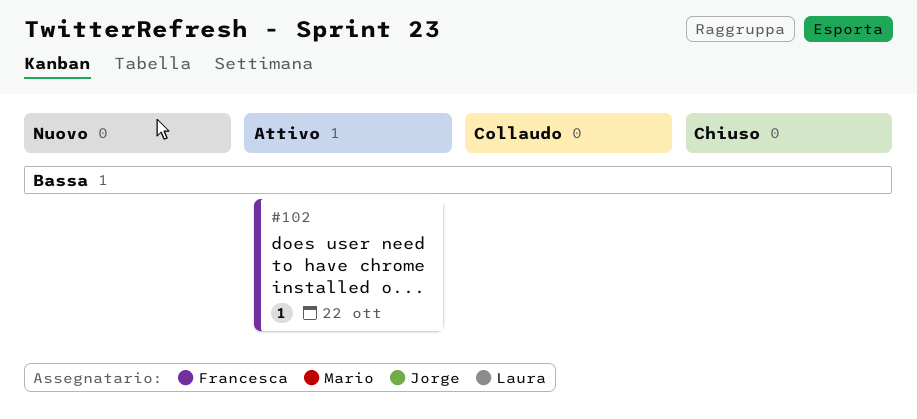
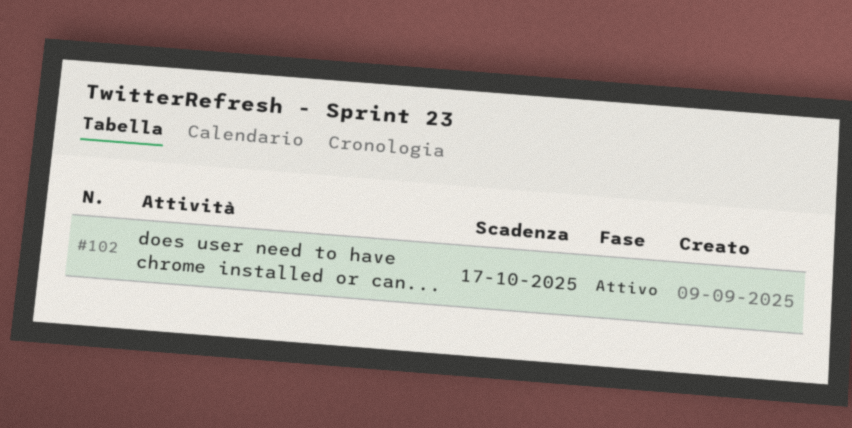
#102, due: Oct 22 -> Oct 17

